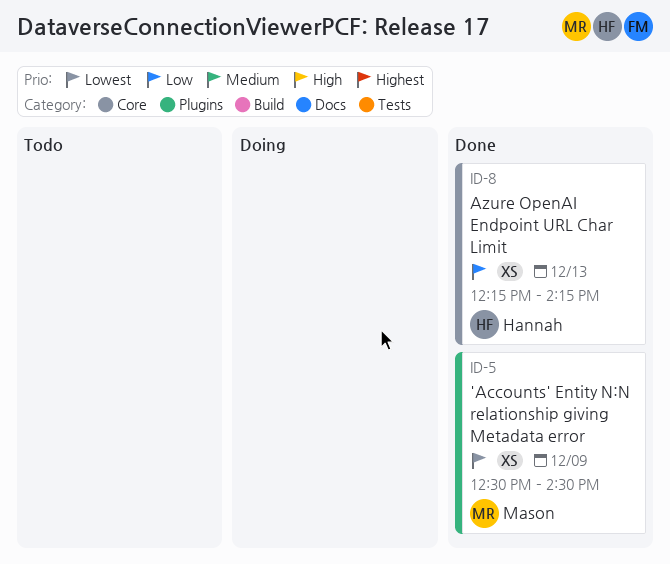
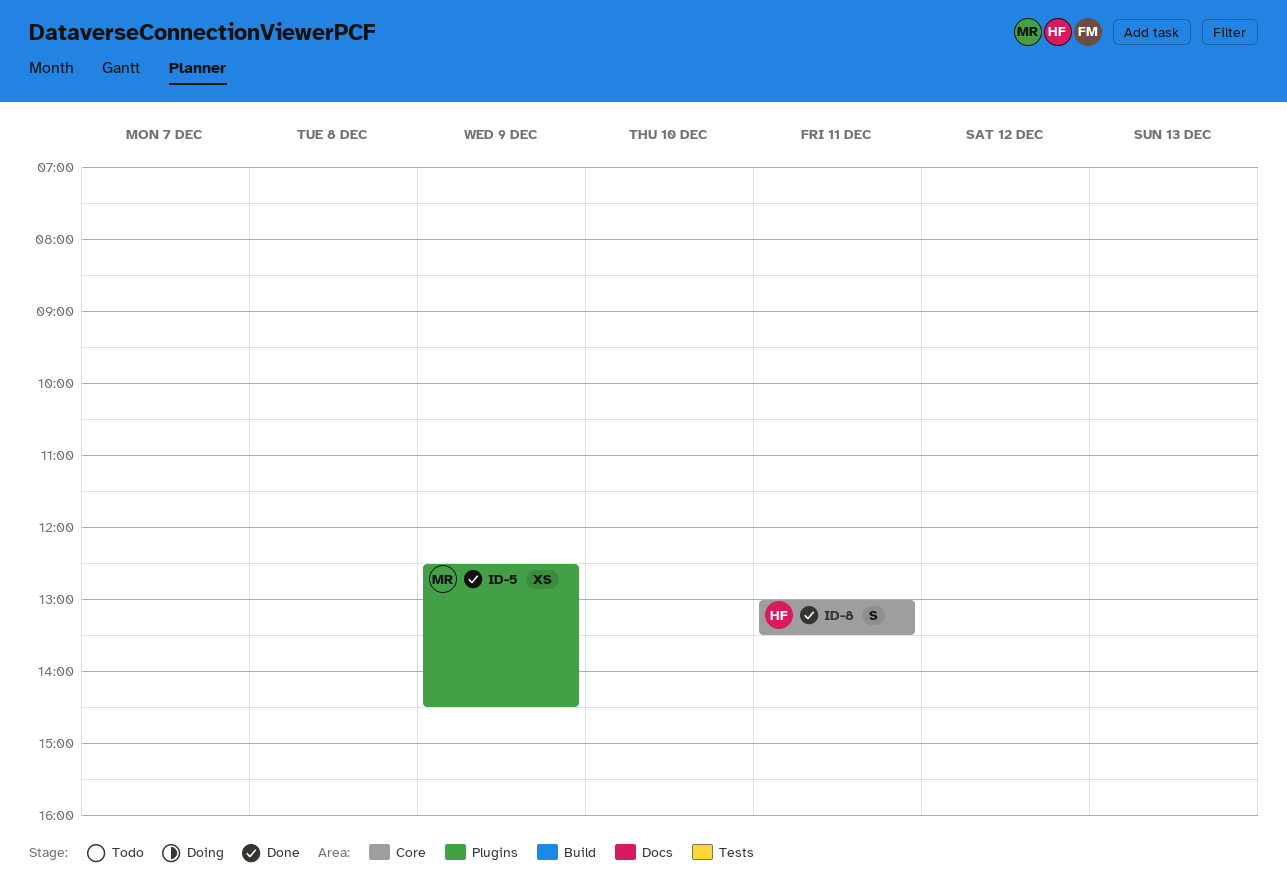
ID-8, estimate: XS -> S
ID-8, day: Dec 13 -> Dec 11
ID-8, begins: 12:15 -> 13:00
ID-8, ends: 14:15 -> 13:30

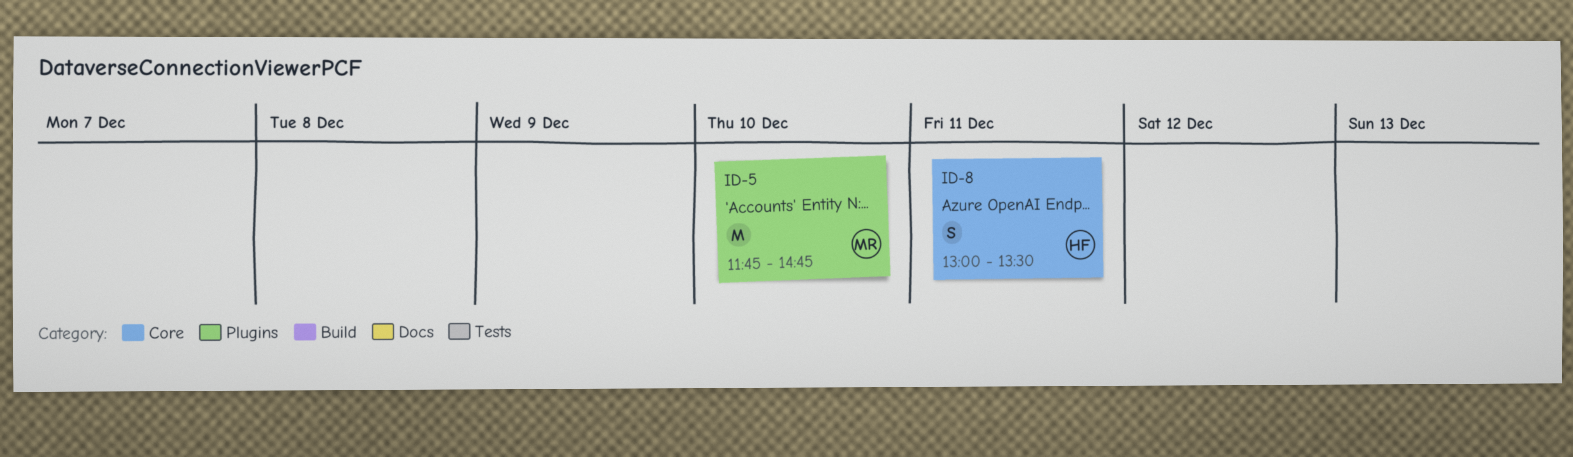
ID-5, estimate: XS -> M
ID-5, day: Dec 9 -> Dec 10
ID-5, begins: 12:30 -> 11:45
ID-5, ends: 14:30 -> 14:45

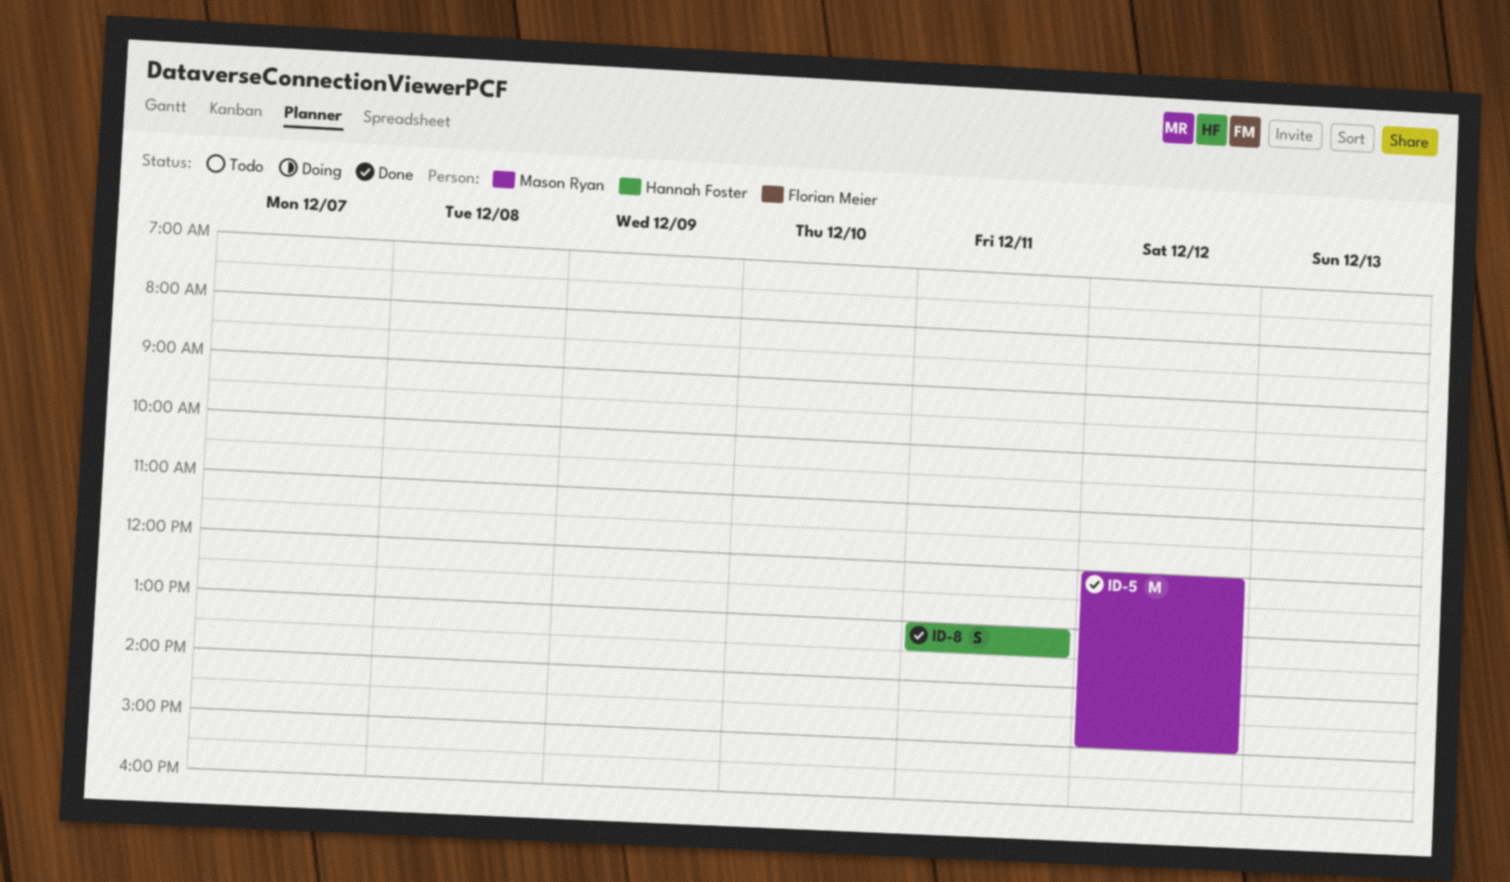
ID-5, day: Dec 10 -> Dec 12
ID-5, begins: 11:45 -> 12:00
ID-5, ends: 14:45 -> 15:00

